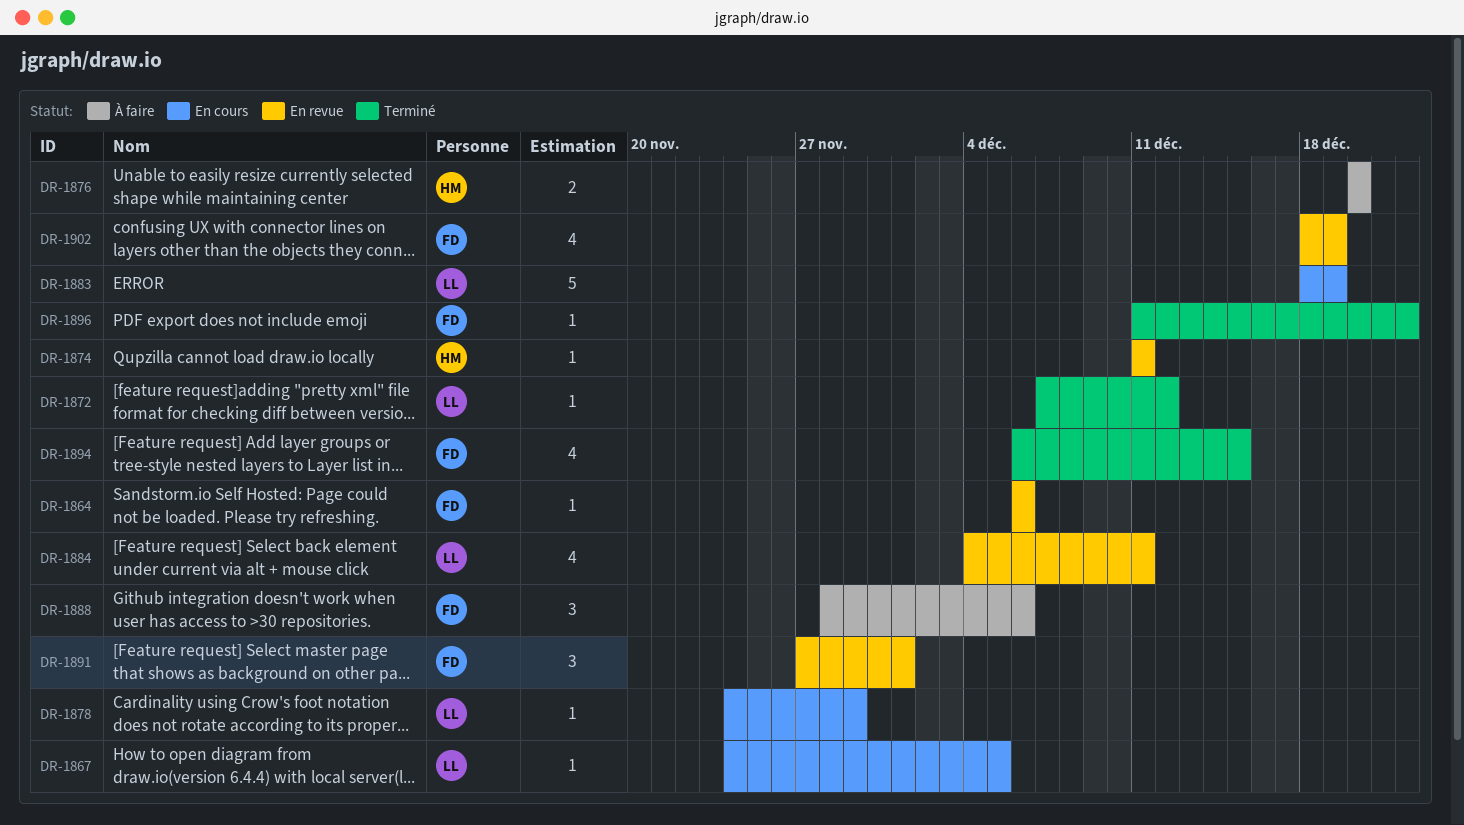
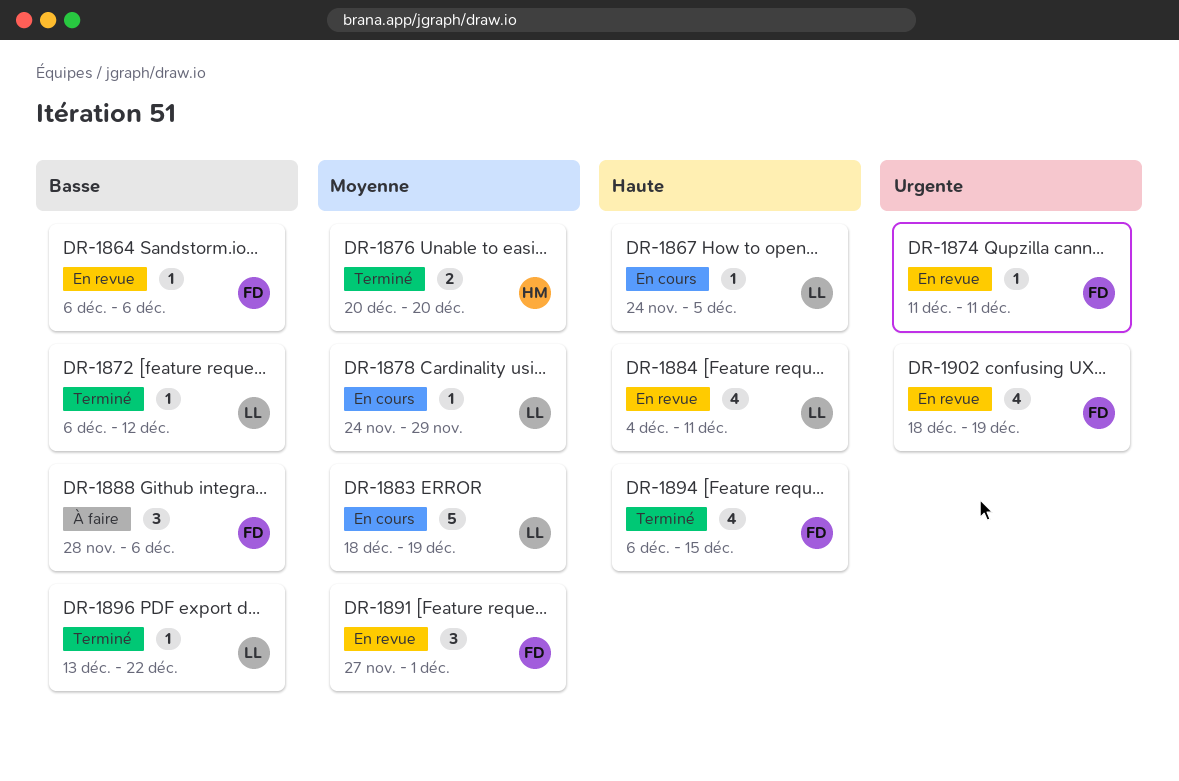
DR-1872, start: Dec 7 -> Dec 6
DR-1874, owner: HM -> FD
DR-1876, status: À faire -> Terminé
DR-1896, owner: FD -> LL
DR-1896, start: Dec 11 -> Dec 13

